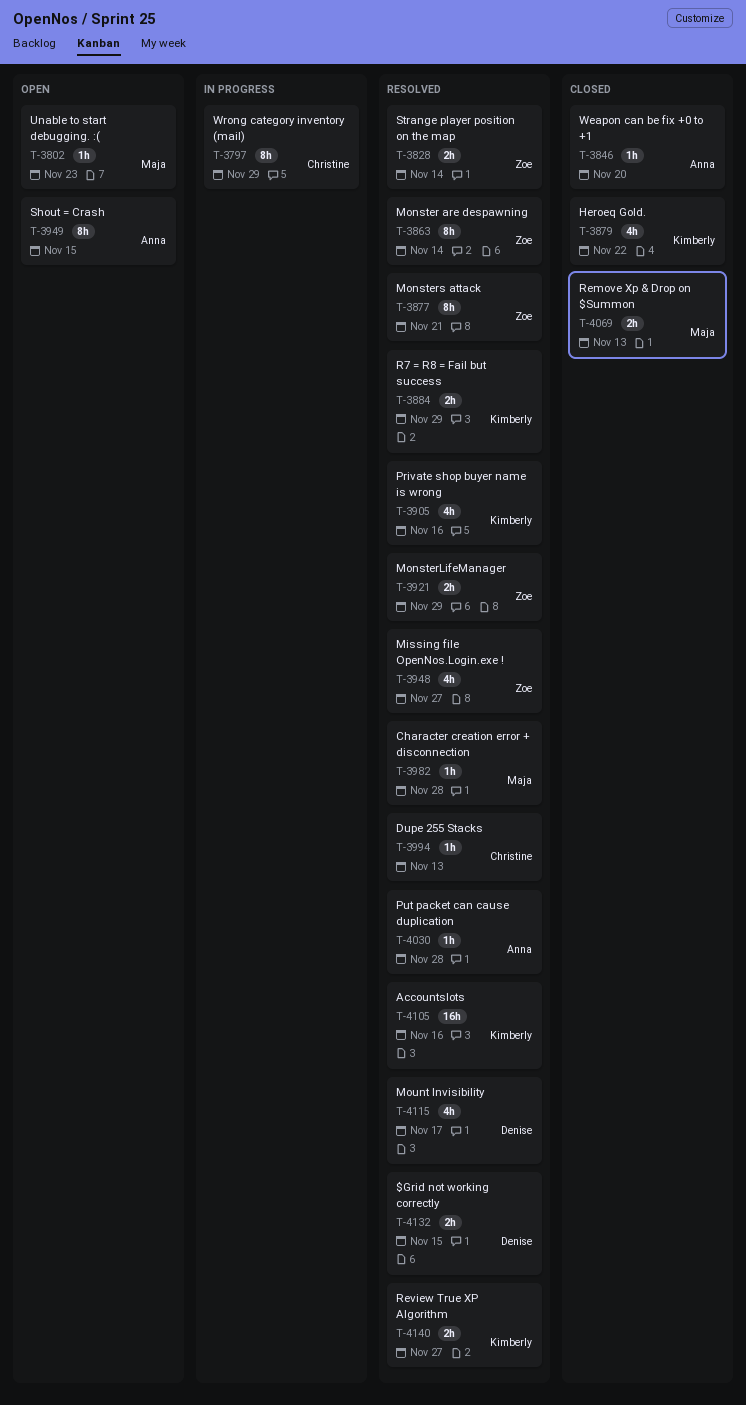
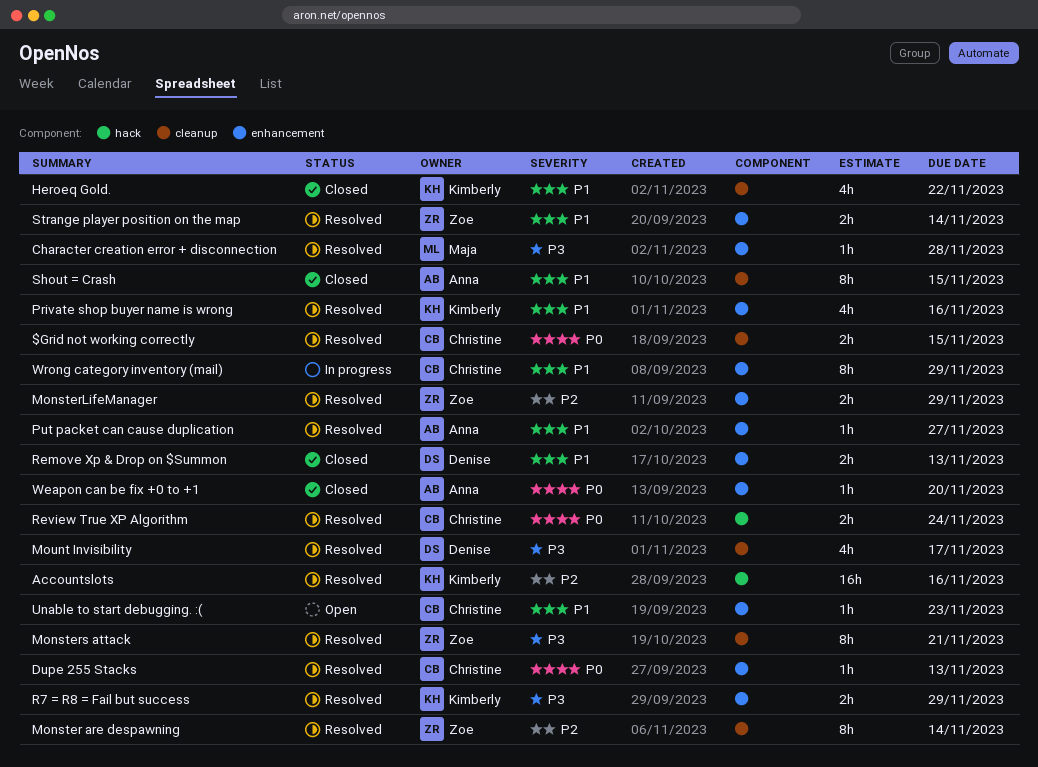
$Grid not working correctly, owner: Denise -> Christine
Missing file OpenNos.Login.exe !: present -> none
Put packet can cause duplication, due: Nov 28 -> Nov 27
Remove Xp & Drop on $Summon, owner: Maja -> Denise
Review True XP Algorithm, owner: Kimberly -> Christine
Review True XP Algorithm, due: Nov 27 -> Nov 24
Shout = Crash, status: Open -> Closed
Unable to start debugging. :(, owner: Maja -> Christine

